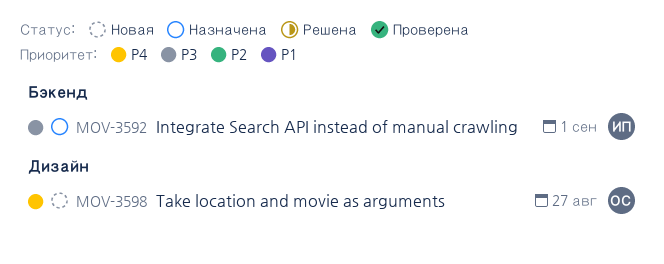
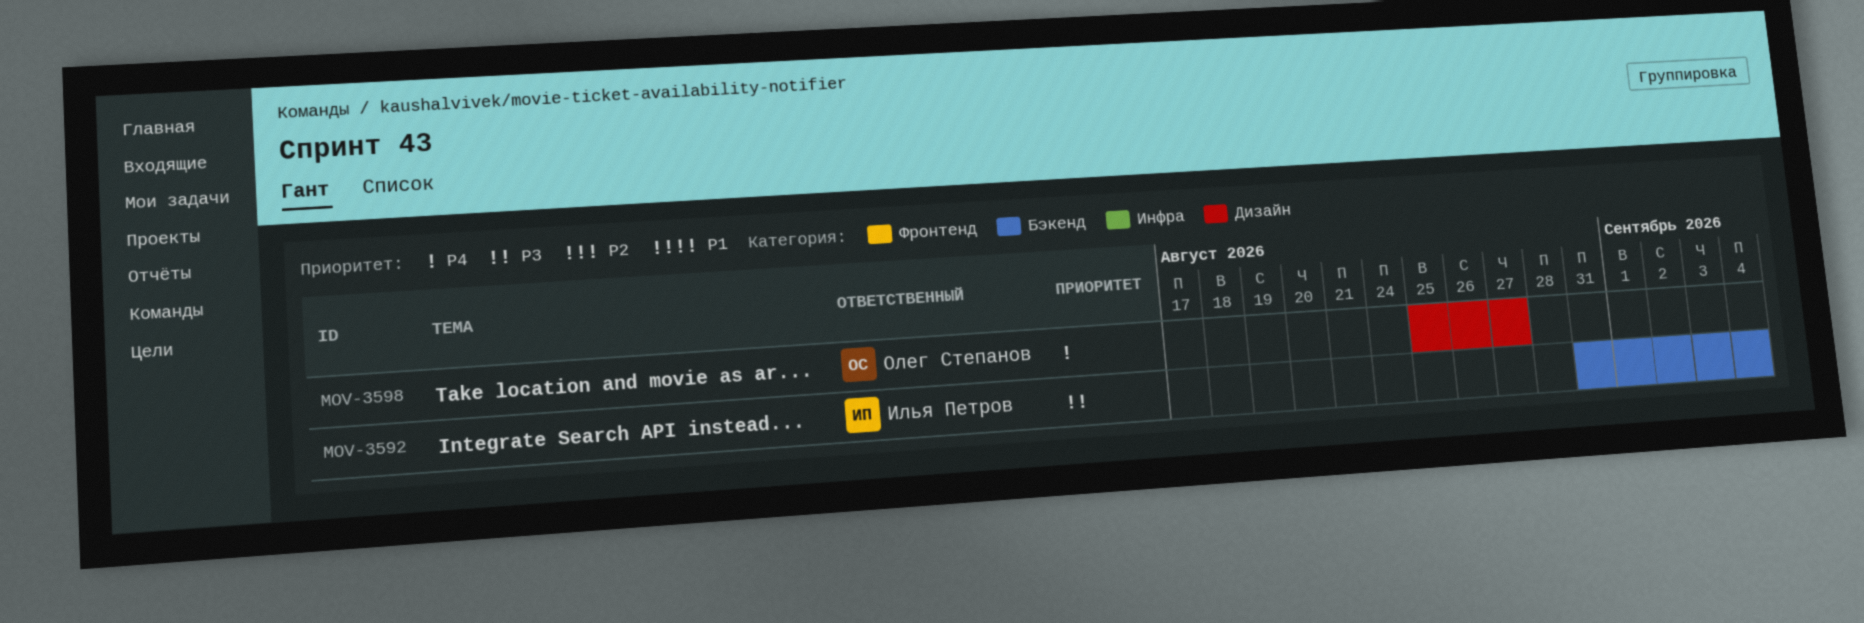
MOV-3592, due: Sep 1 -> Sep 4

